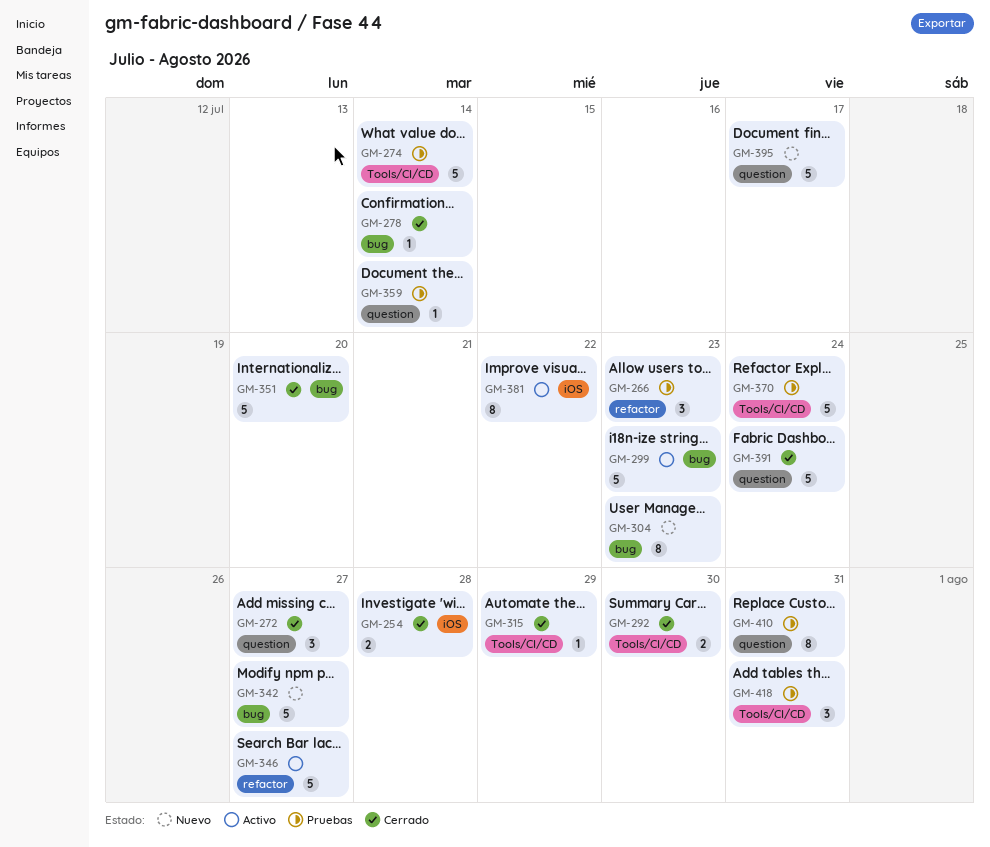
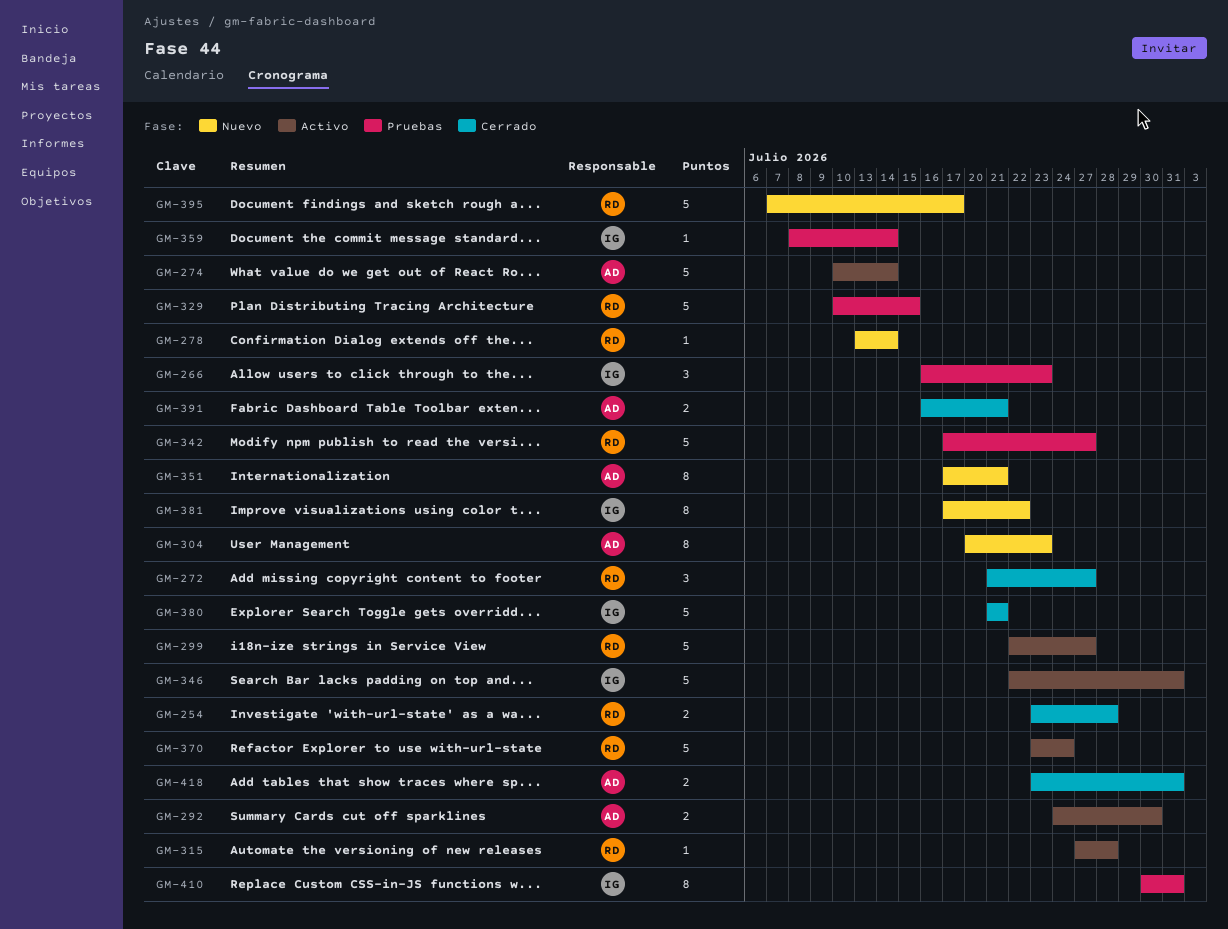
GM-274, status: Pruebas -> Activo
GM-278, status: Cerrado -> Nuevo
GM-292, status: Cerrado -> Activo
GM-299, due: Jul 23 -> Jul 27
GM-315, status: Cerrado -> Activo
GM-315, due: Jul 29 -> Jul 28
GM-329: none -> present
GM-342, status: Nuevo -> Pruebas
GM-346, due: Jul 27 -> Jul 31
GM-351, status: Cerrado -> Nuevo
GM-351, estimate: 5 -> 8
GM-351, due: Jul 20 -> Jul 21
GM-370, status: Pruebas -> Activo
GM-380: none -> present
GM-381, status: Activo -> Nuevo
GM-391, estimate: 5 -> 2
GM-391, due: Jul 24 -> Jul 21
GM-418, status: Pruebas -> Cerrado
GM-418, estimate: 3 -> 2

